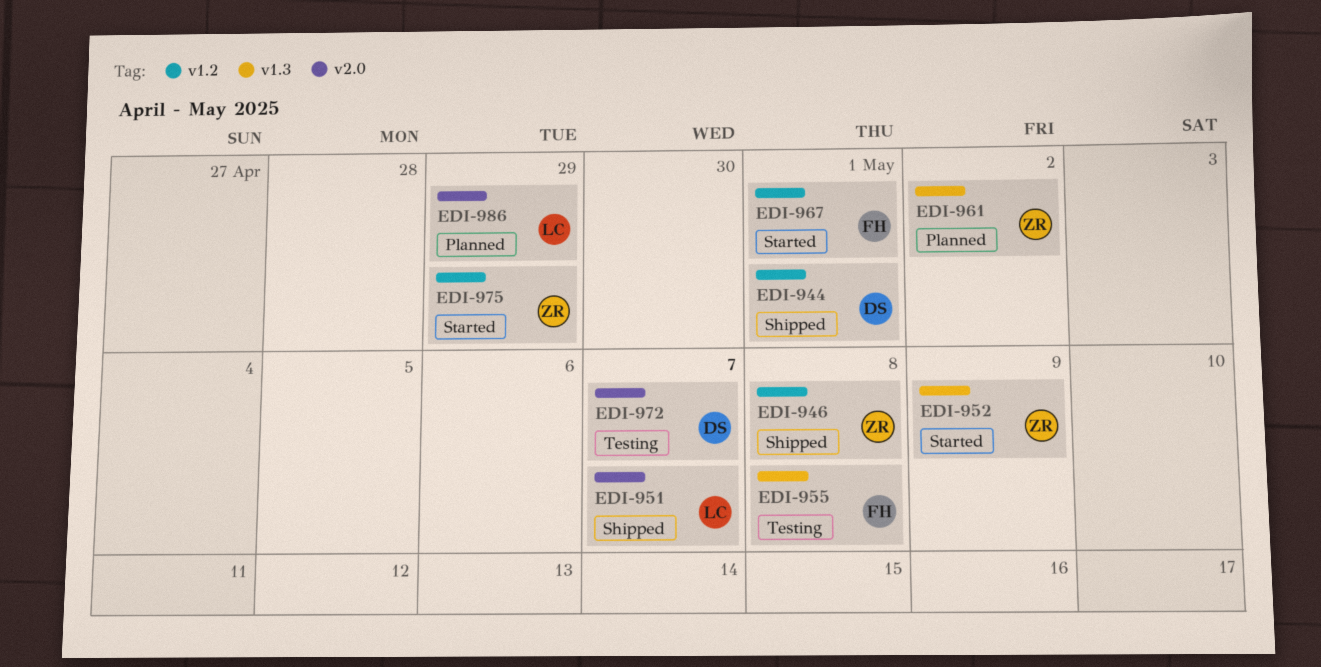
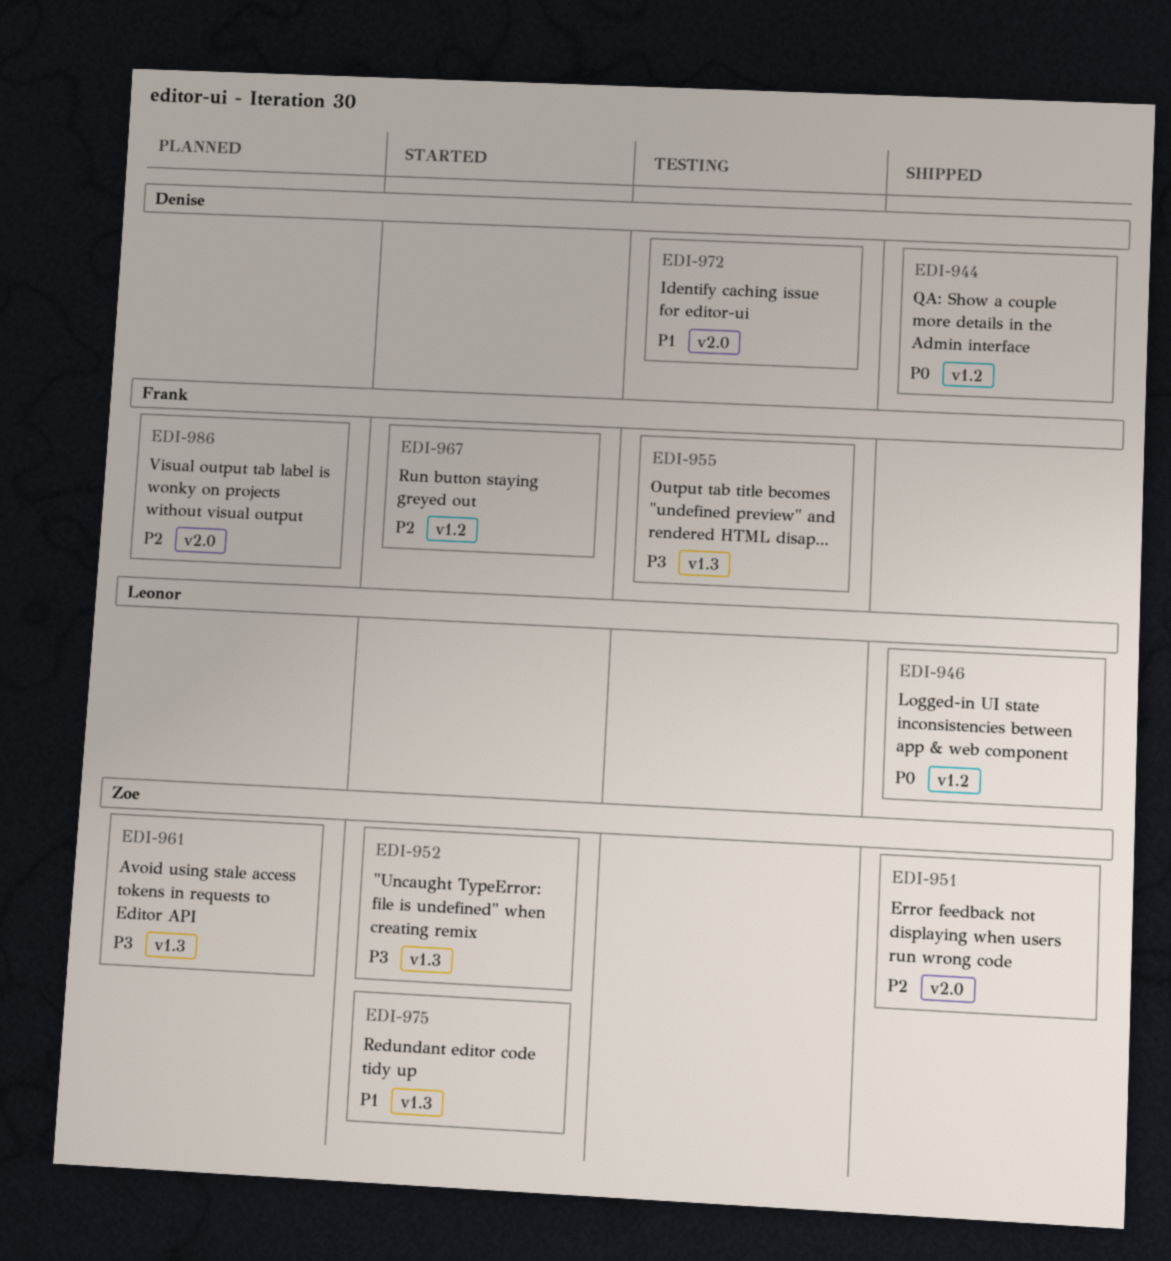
EDI-946, owner: Zoe -> Leonor
EDI-951, owner: Leonor -> Zoe
EDI-975, label: v1.2 -> v1.3
EDI-986, owner: Leonor -> Frank

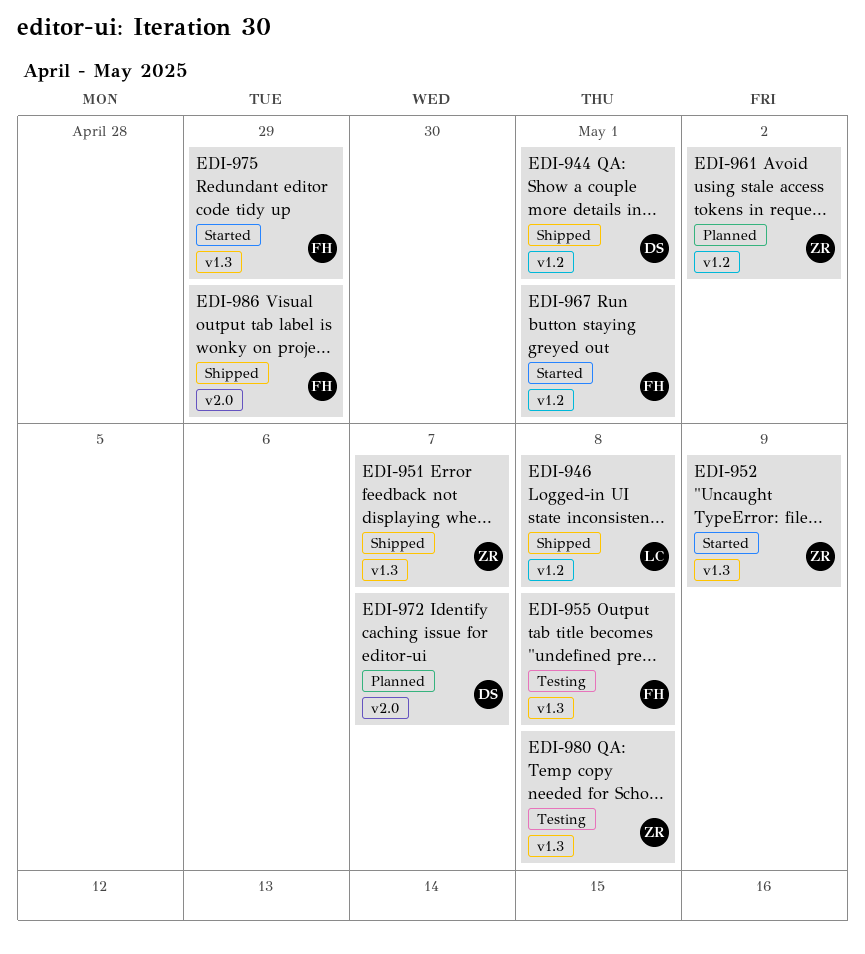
EDI-951, label: v2.0 -> v1.3
EDI-961, label: v1.3 -> v1.2
EDI-972, status: Testing -> Planned
EDI-975, owner: Zoe -> Frank
EDI-980: none -> present
EDI-986, status: Planned -> Shipped

